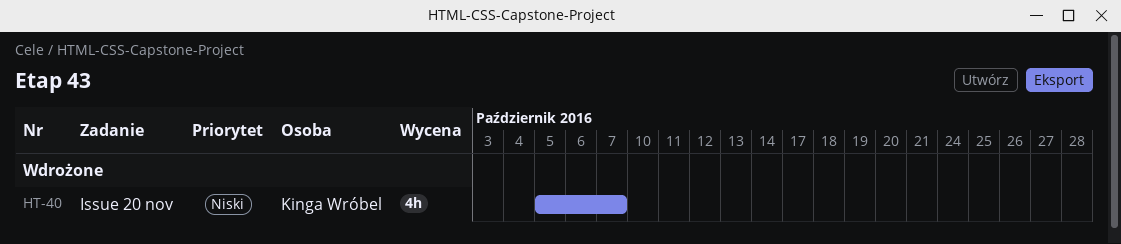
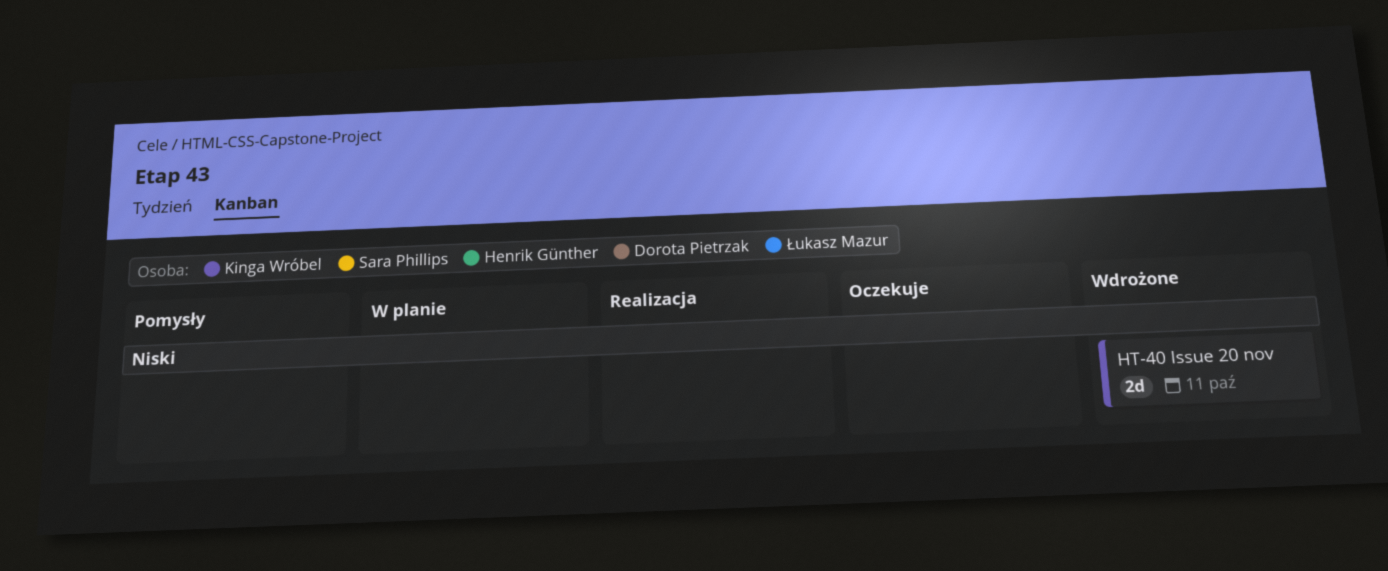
HT-40, estimate: 4h -> 2d
HT-40, due: Oct 7 -> Oct 11

